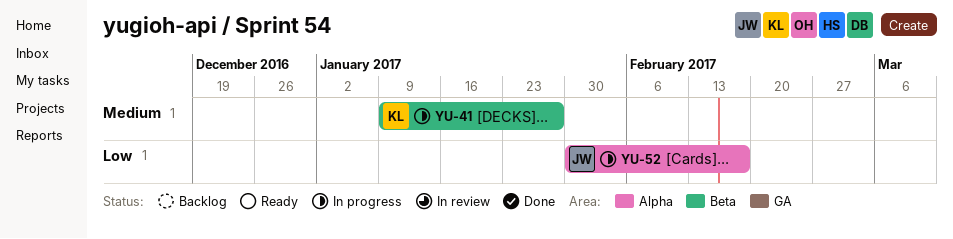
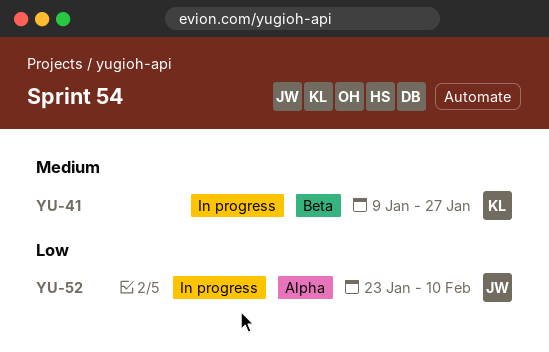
YU-52, start: Jan 30 -> Jan 23
YU-52, due: Feb 17 -> Feb 10

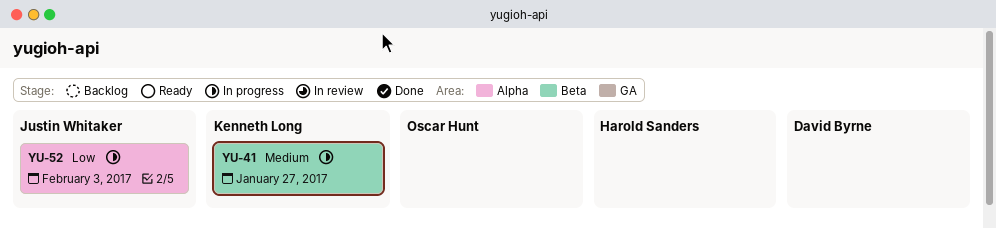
YU-52, due: Feb 10 -> Feb 3

